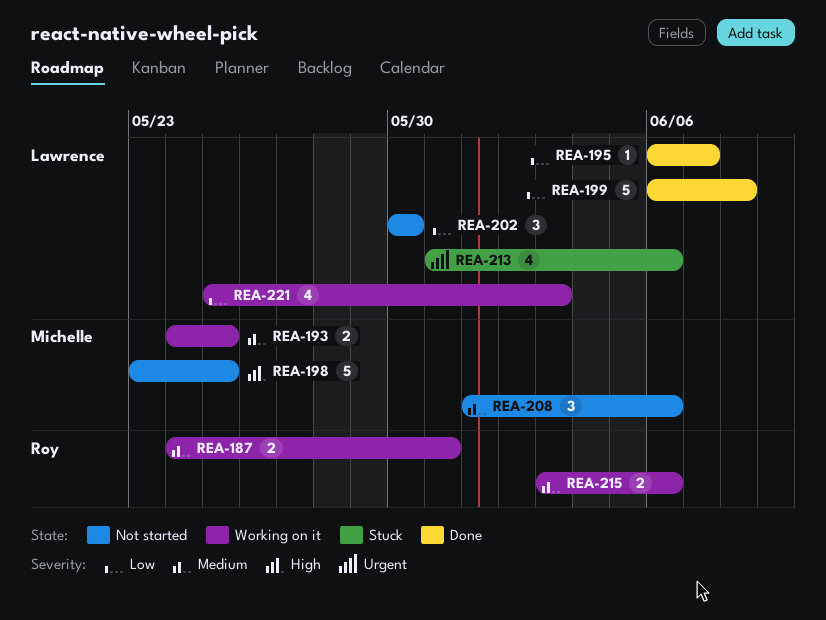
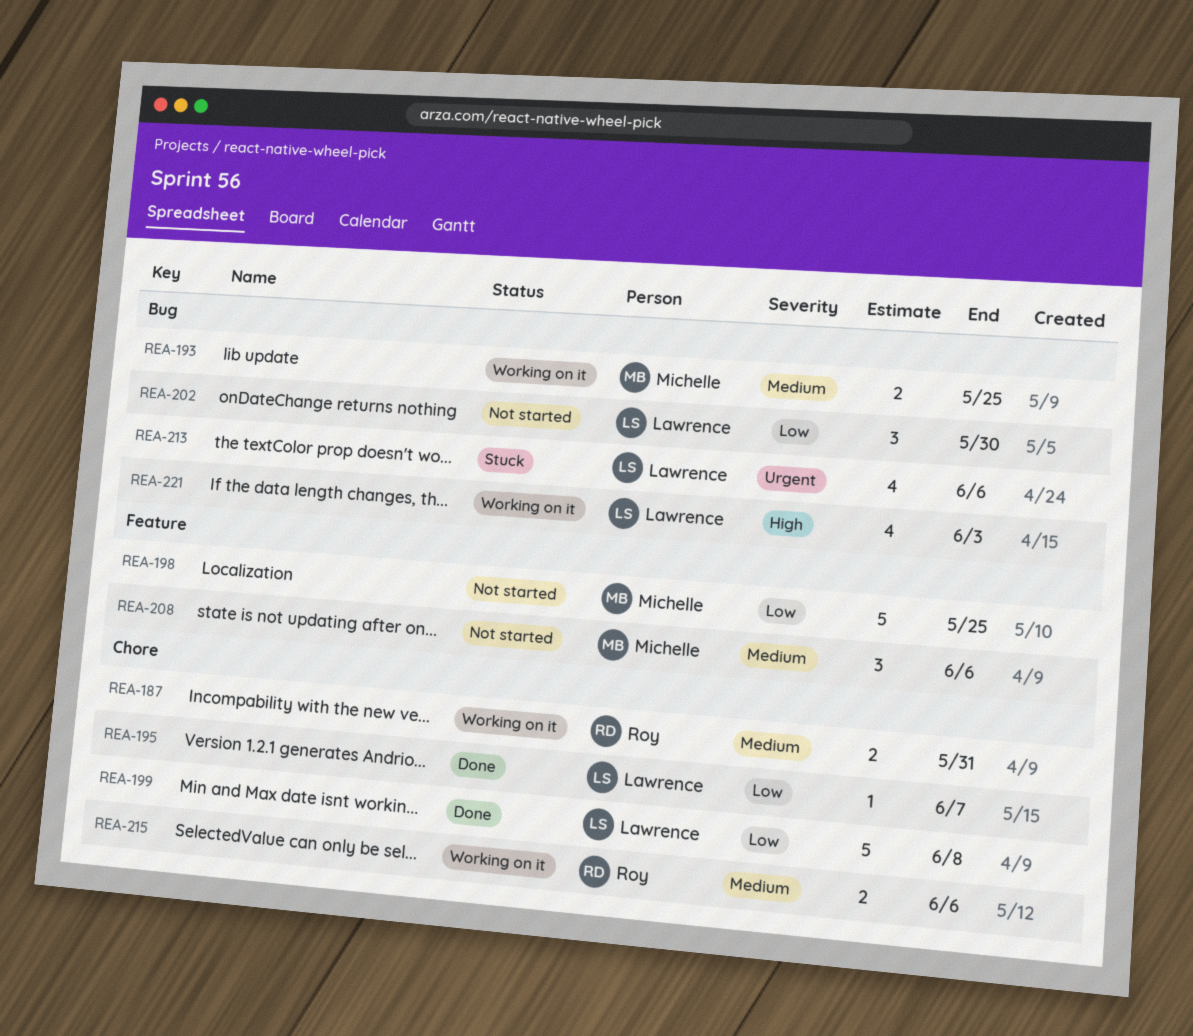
REA-198, priority: High -> Low
REA-221, priority: Low -> High

